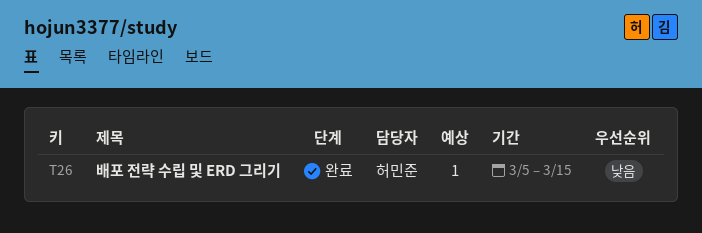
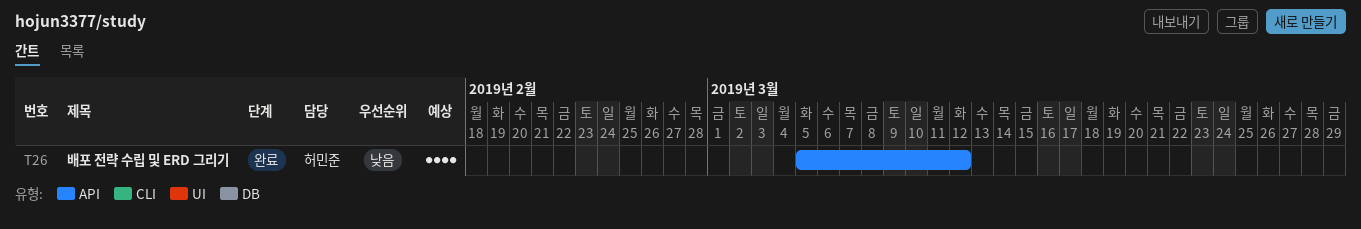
T26, estimate: 1 -> 4
T26, due: Mar 15 -> Mar 12

